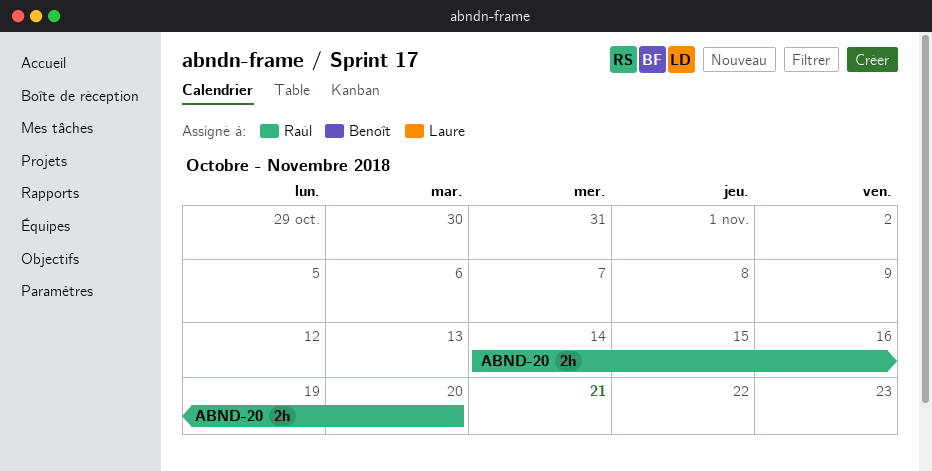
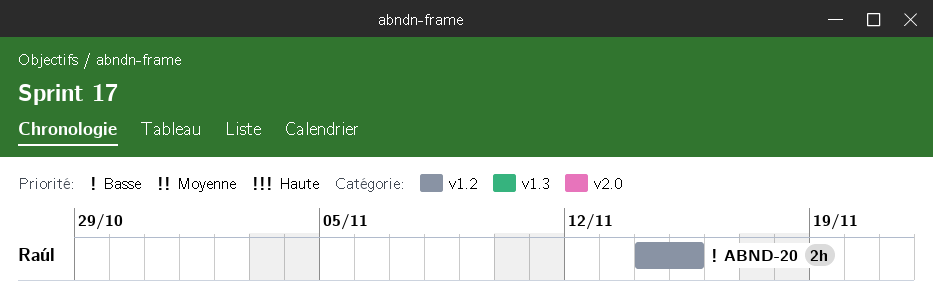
ABND-20, due: Nov 20 -> Nov 15

